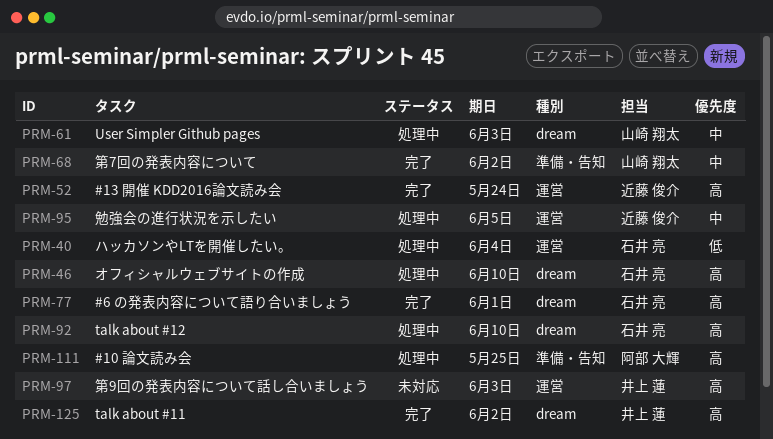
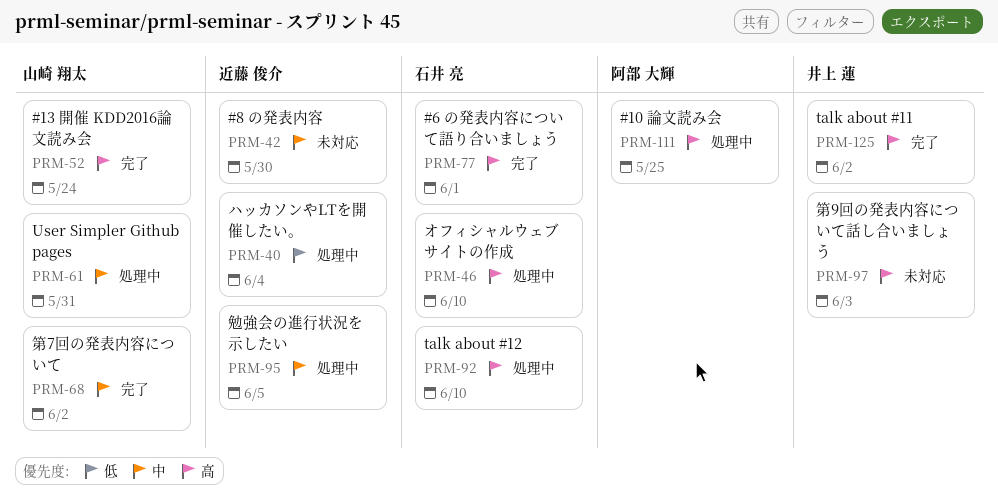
PRM-40, owner: 石井 亮 -> 近藤 俊介
PRM-42: none -> present
PRM-52, owner: 近藤 俊介 -> 山崎 翔太
PRM-61, due: Jun 3 -> May 31

